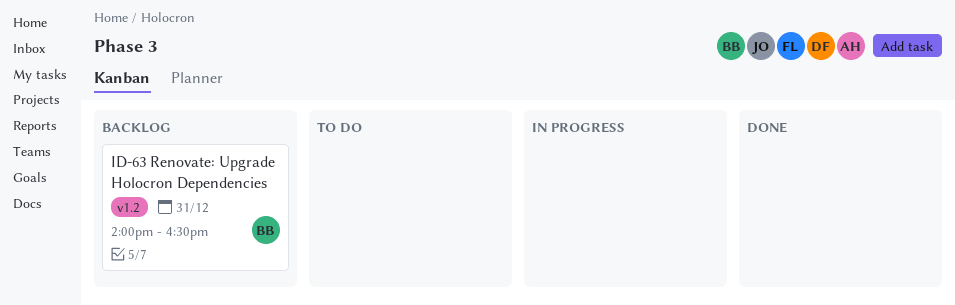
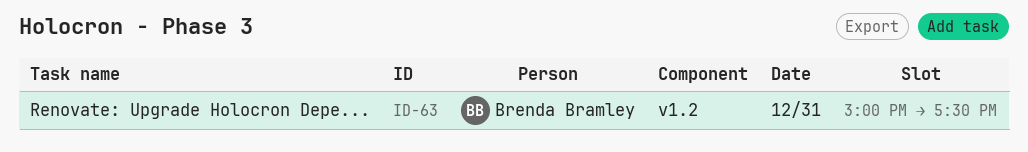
ID-63, begins: 14:00 -> 15:00
ID-63, ends: 16:30 -> 17:30

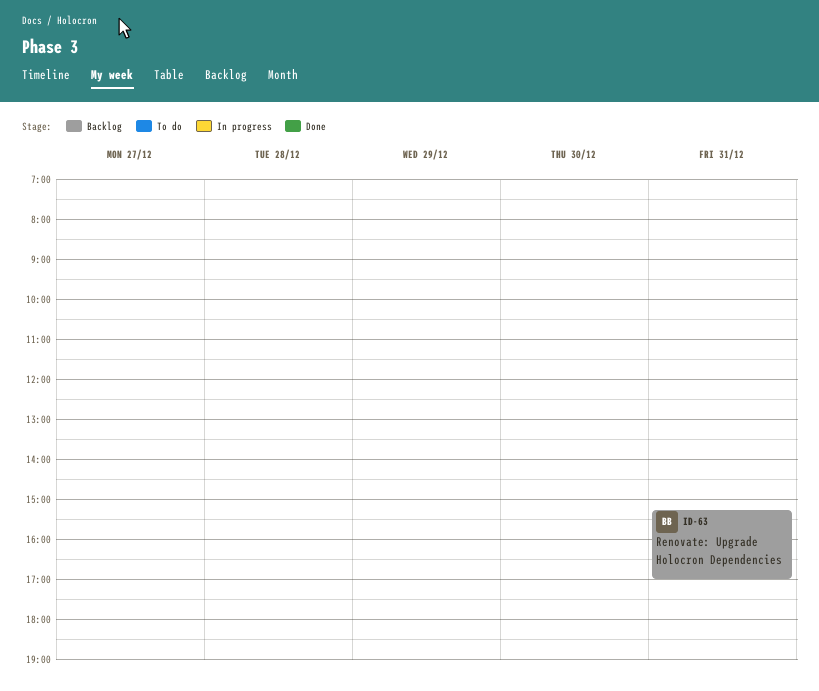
ID-63, begins: 15:00 -> 15:15
ID-63, ends: 17:30 -> 17:00

